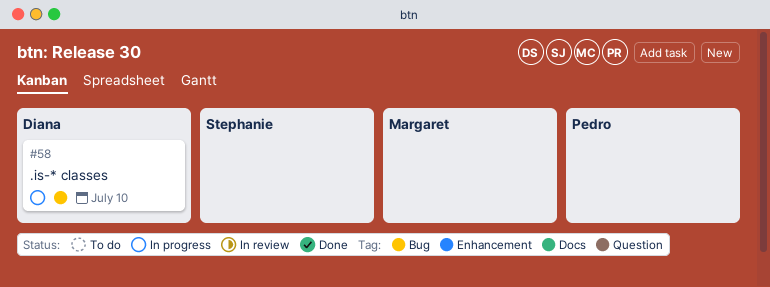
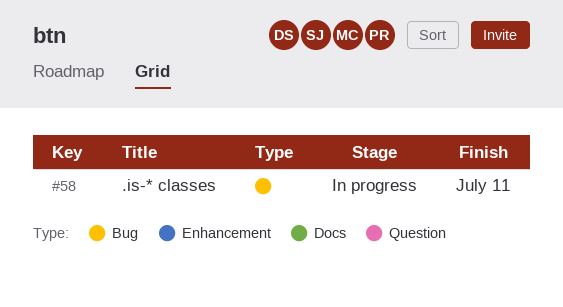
#58, due: Jul 10 -> Jul 11

